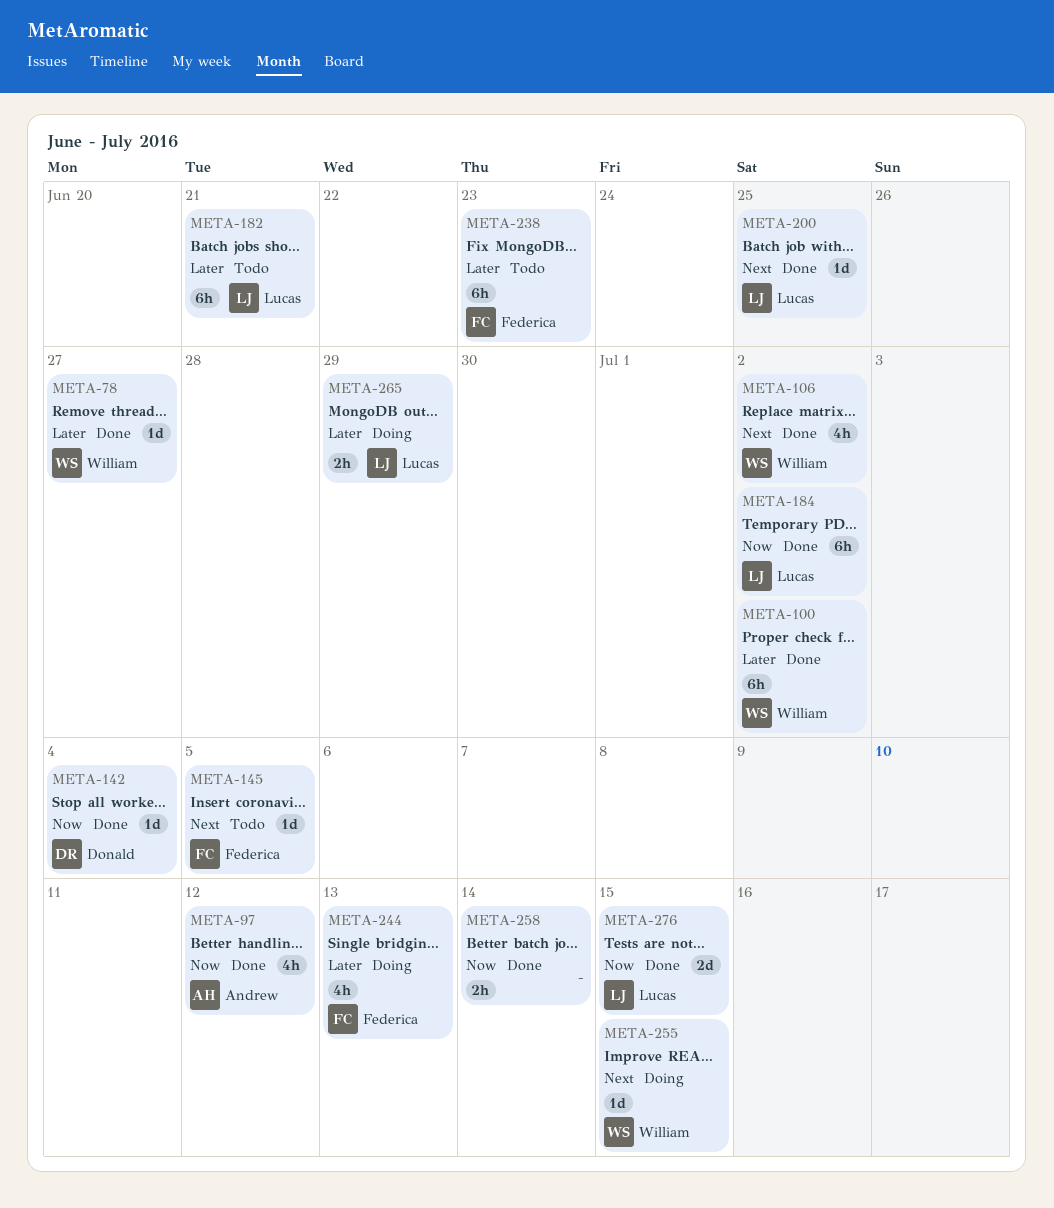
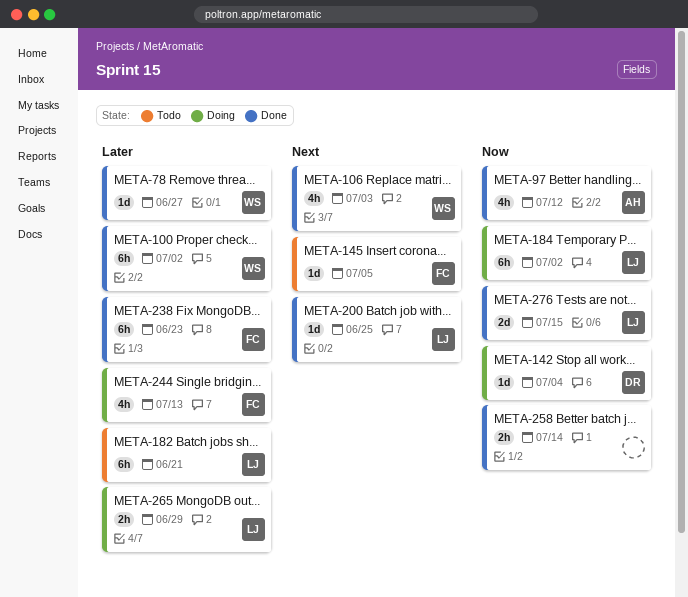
META-106, due: Jul 2 -> Jul 3
META-142, status: Done -> Doing
META-184, status: Done -> Doing
META-238, status: Todo -> Done
META-255: present -> none

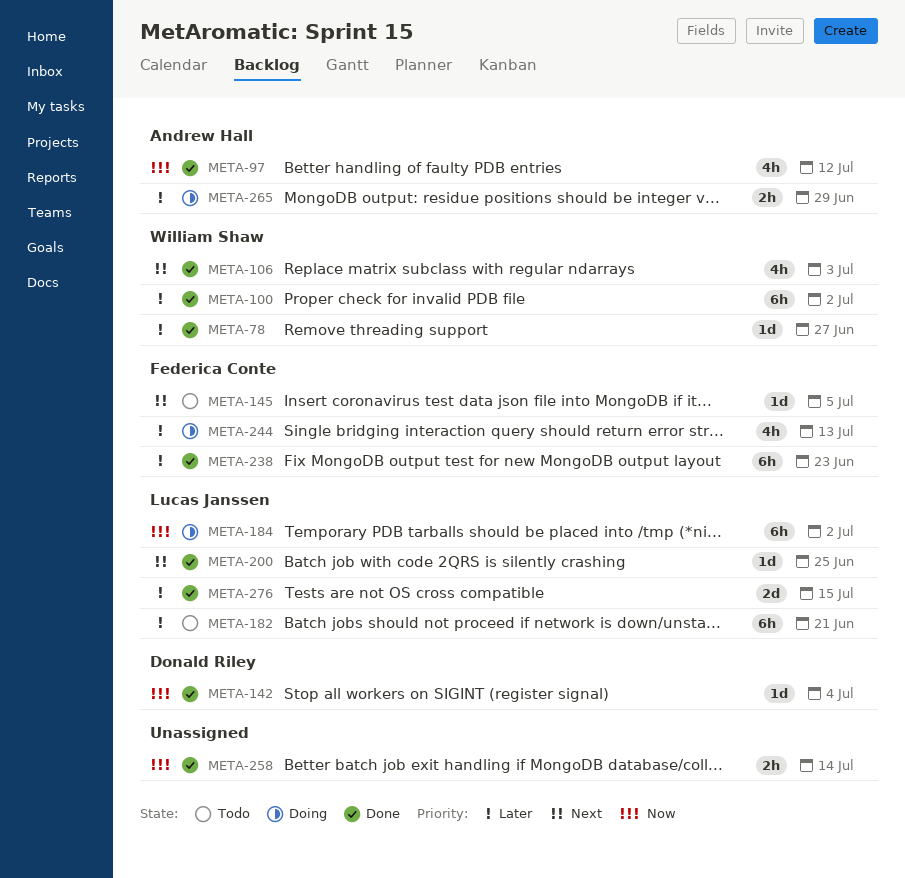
META-142, status: Doing -> Done
META-265, owner: Lucas Janssen -> Andrew Hall
META-276, priority: Now -> Later

